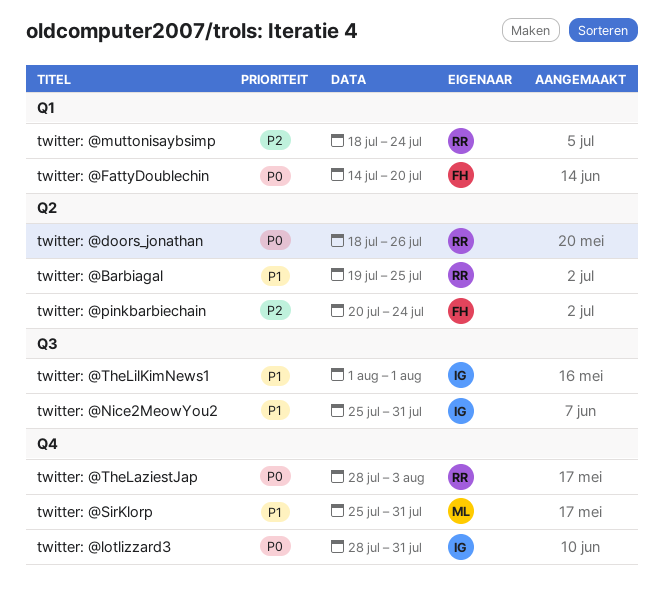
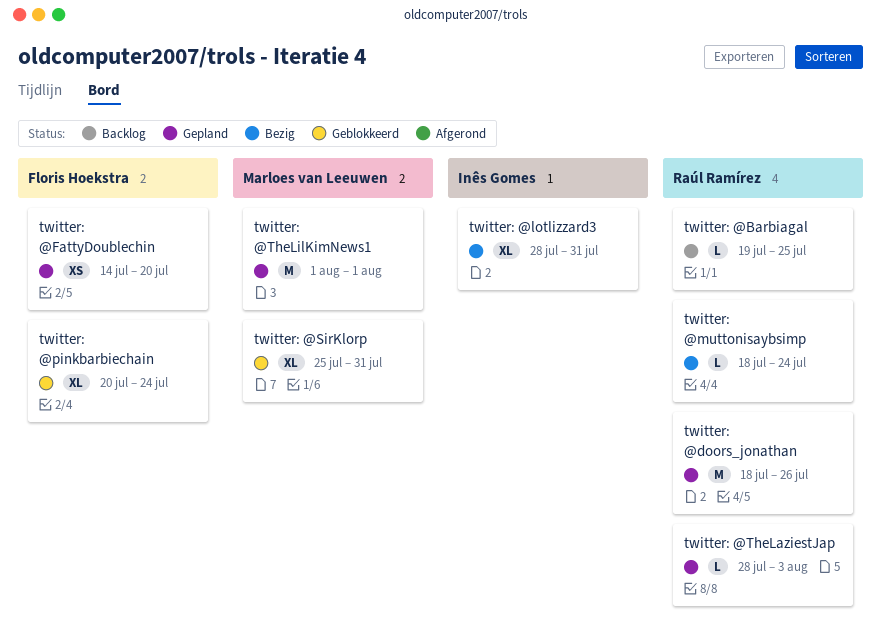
twitter: @Nice2MeowYou2: present -> none
twitter: @TheLilKimNews1, owner: Inês Gomes -> Marloes van Leeuwen

